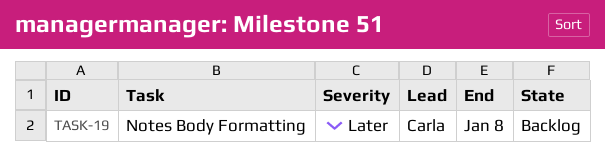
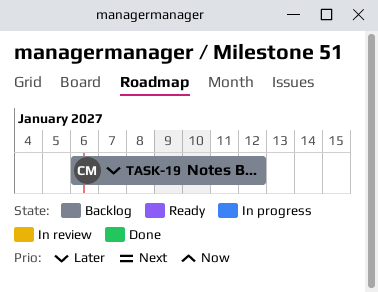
TASK-19, due: Jan 8 -> Jan 12

